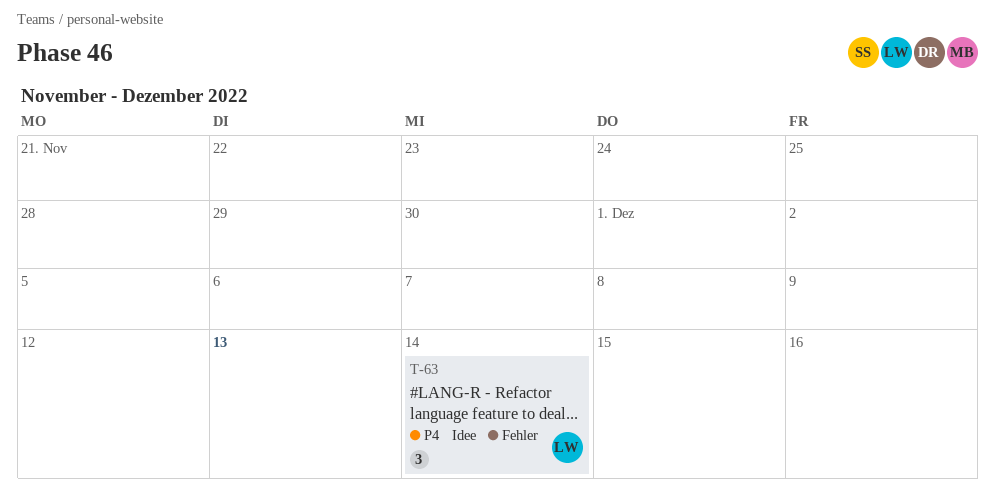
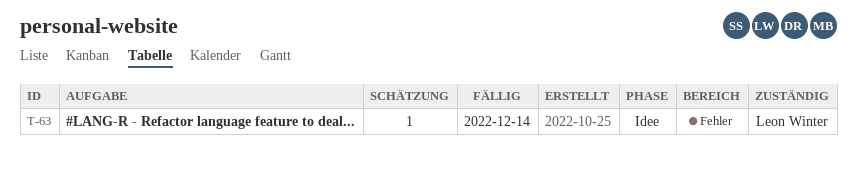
T-63, estimate: 3 -> 1

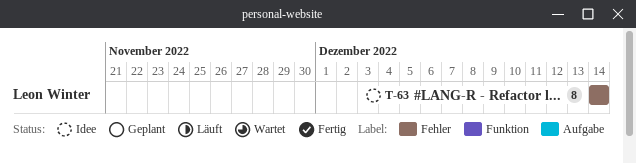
T-63, estimate: 1 -> 8

